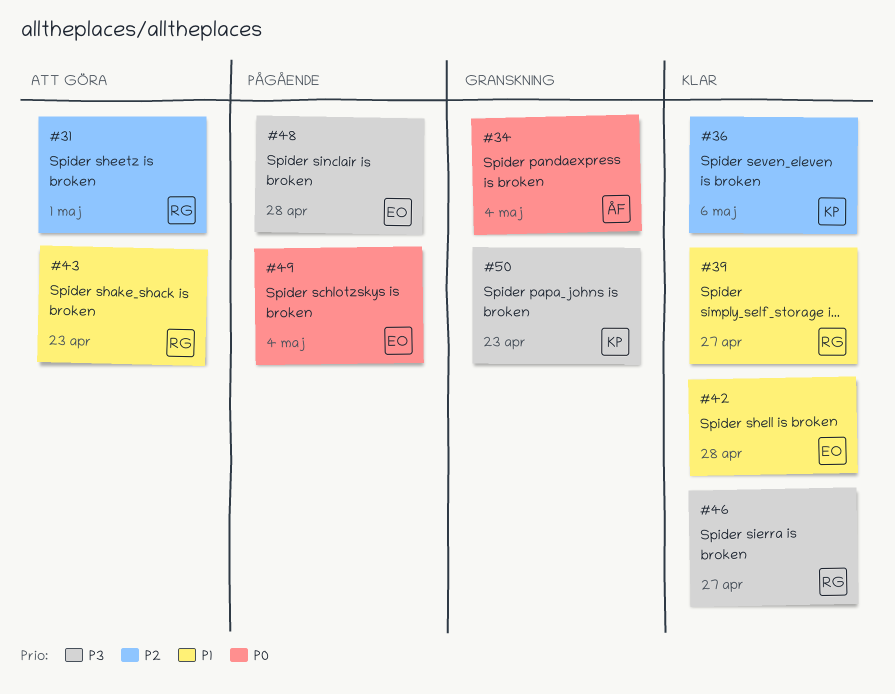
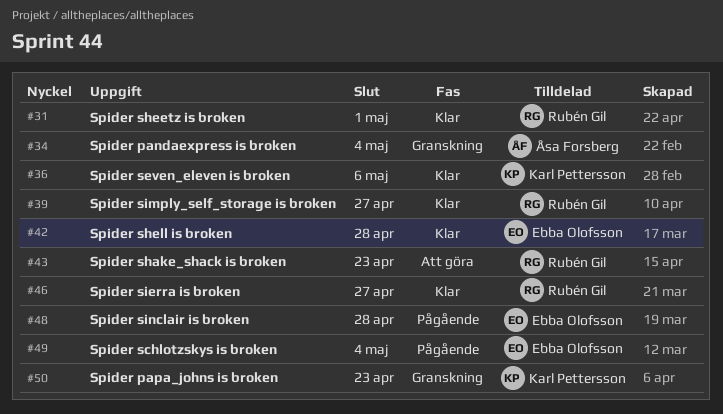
#31, status: Att göra -> Klar

